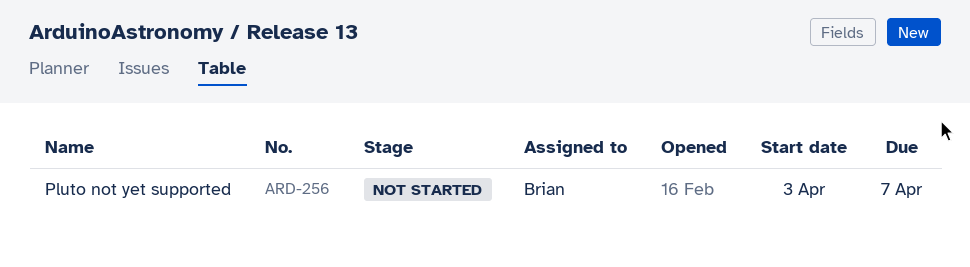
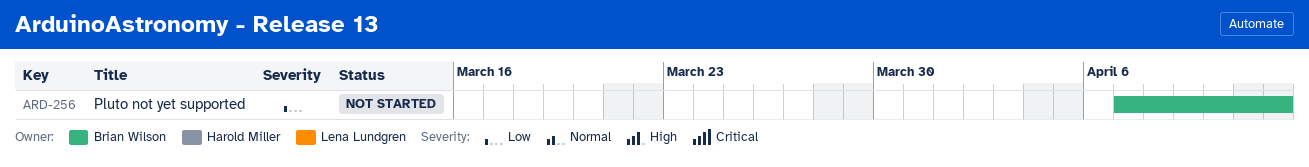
ARD-256, start: Apr 3 -> Apr 7
ARD-256, due: Apr 7 -> Apr 12

